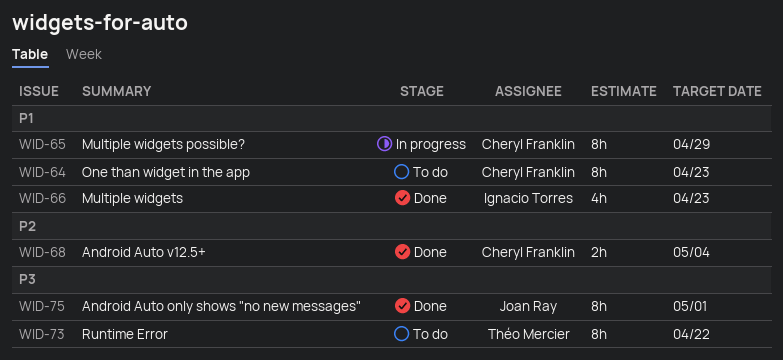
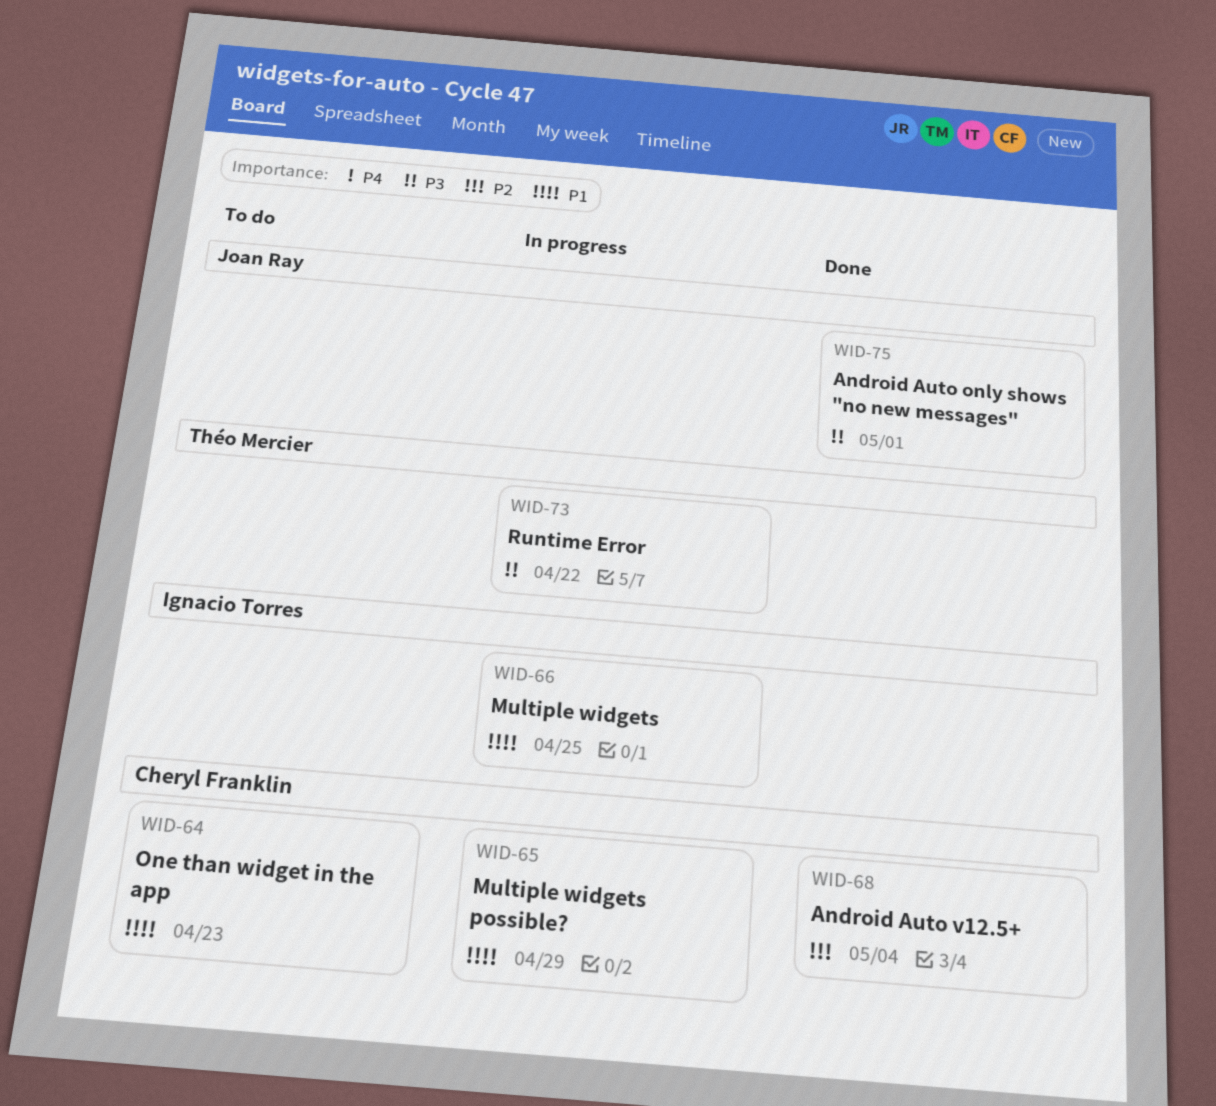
WID-66, status: Done -> In progress
WID-66, due: Apr 23 -> Apr 25
WID-73, status: To do -> In progress

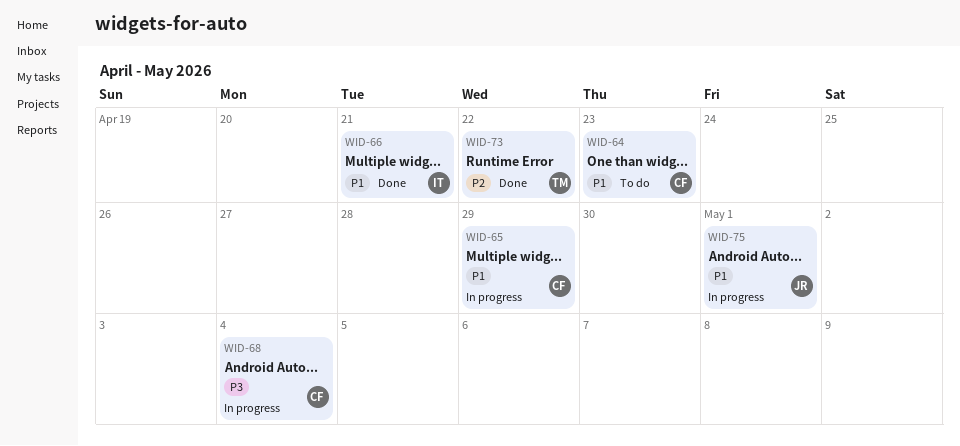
WID-66, status: In progress -> Done
WID-66, due: Apr 25 -> Apr 21
WID-68, status: Done -> In progress
WID-68, priority: P2 -> P3
WID-73, status: In progress -> Done
WID-73, priority: P3 -> P2
WID-75, status: Done -> In progress
WID-75, priority: P3 -> P1

